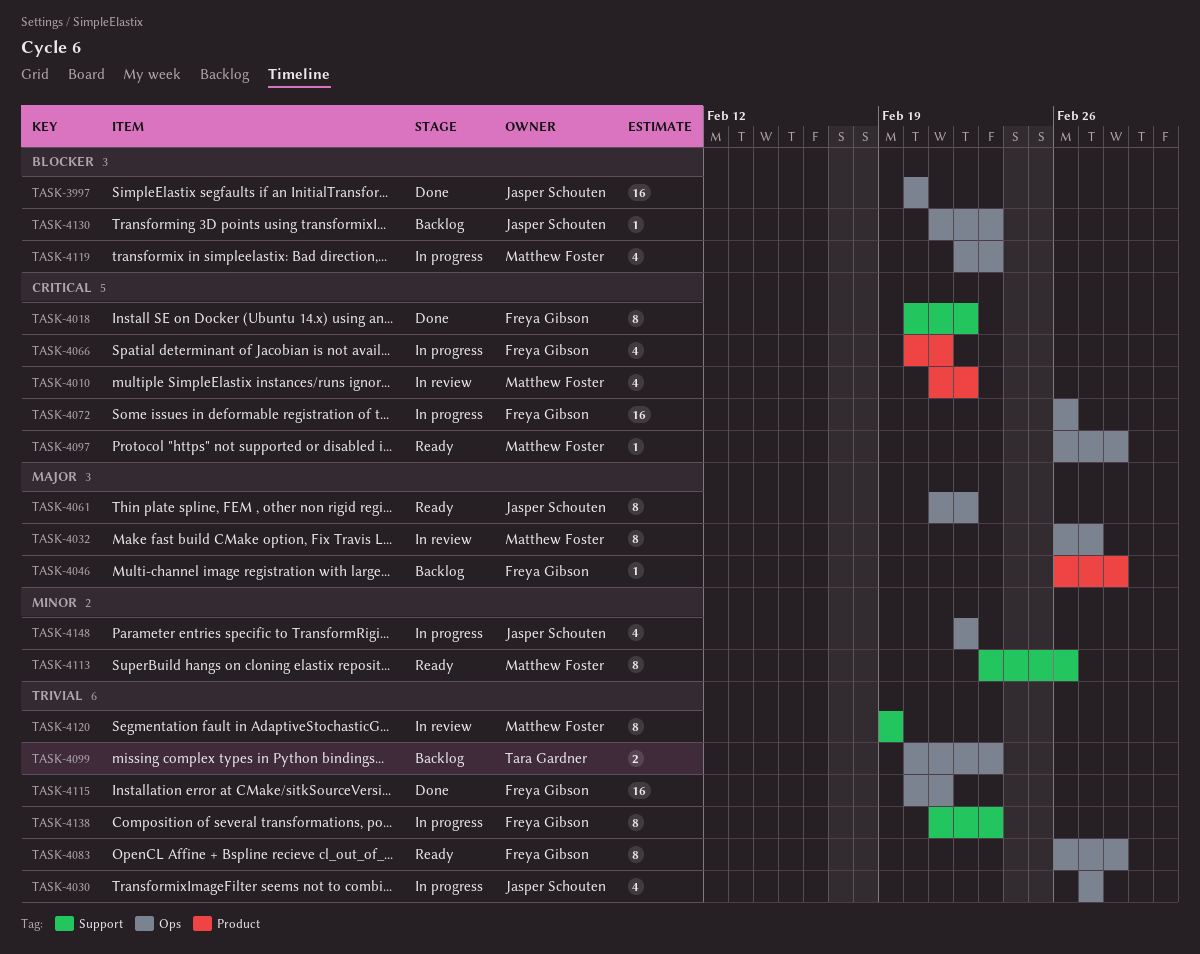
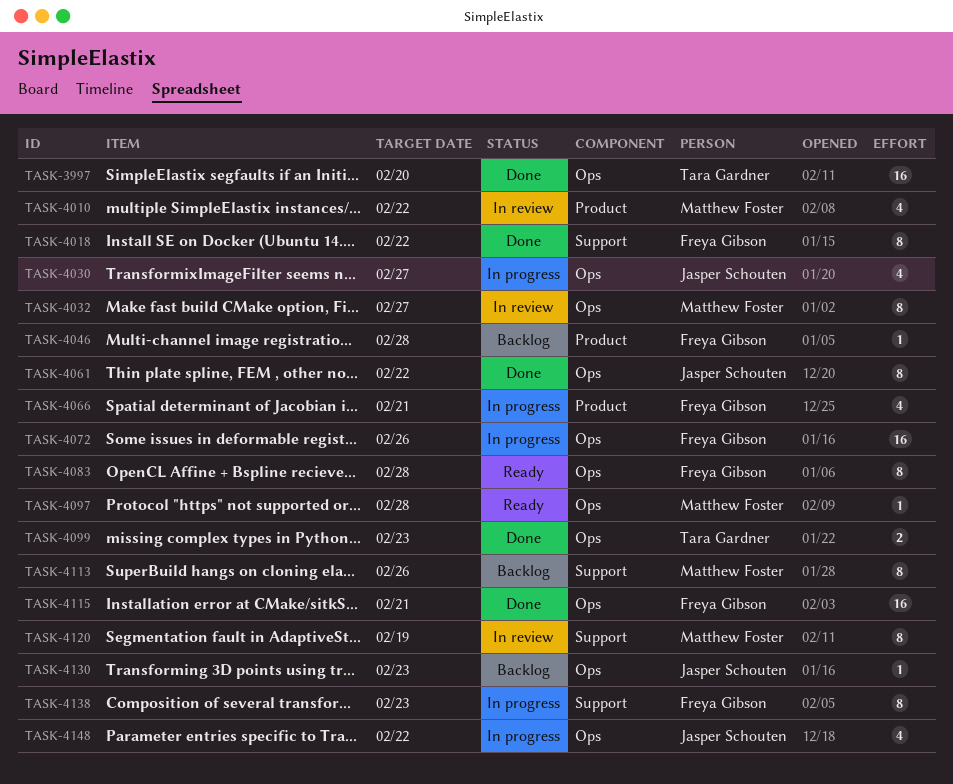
TASK-3997, owner: Jasper Schouten -> Tara Gardner
TASK-4061, status: Ready -> Done
TASK-4099, status: Backlog -> Done
TASK-4113, status: Ready -> Backlog
TASK-4119: present -> none

